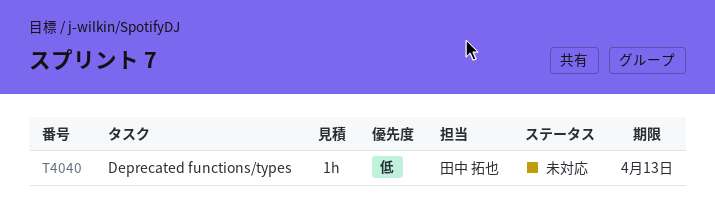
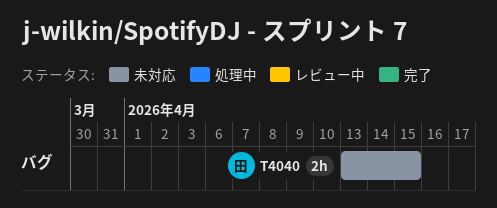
T4040, estimate: 1h -> 2h
T4040, due: Apr 13 -> Apr 15

